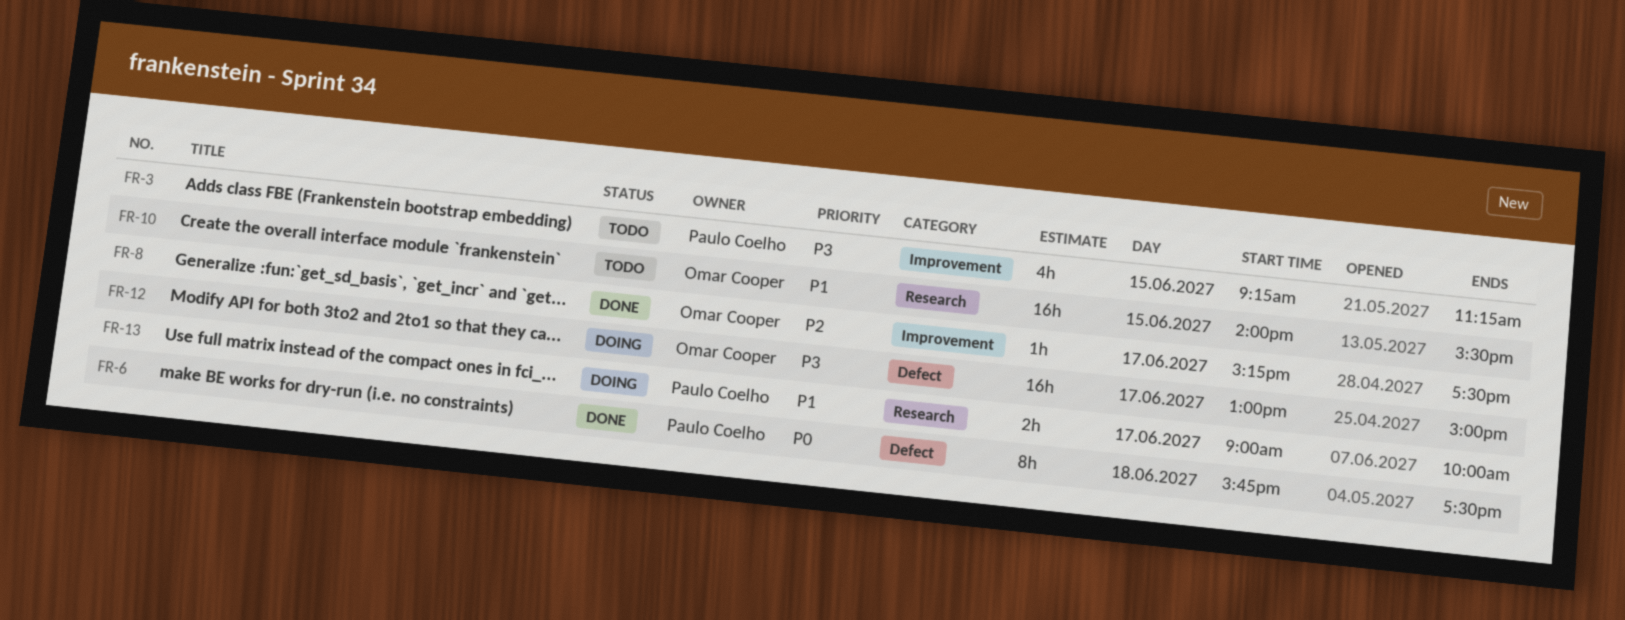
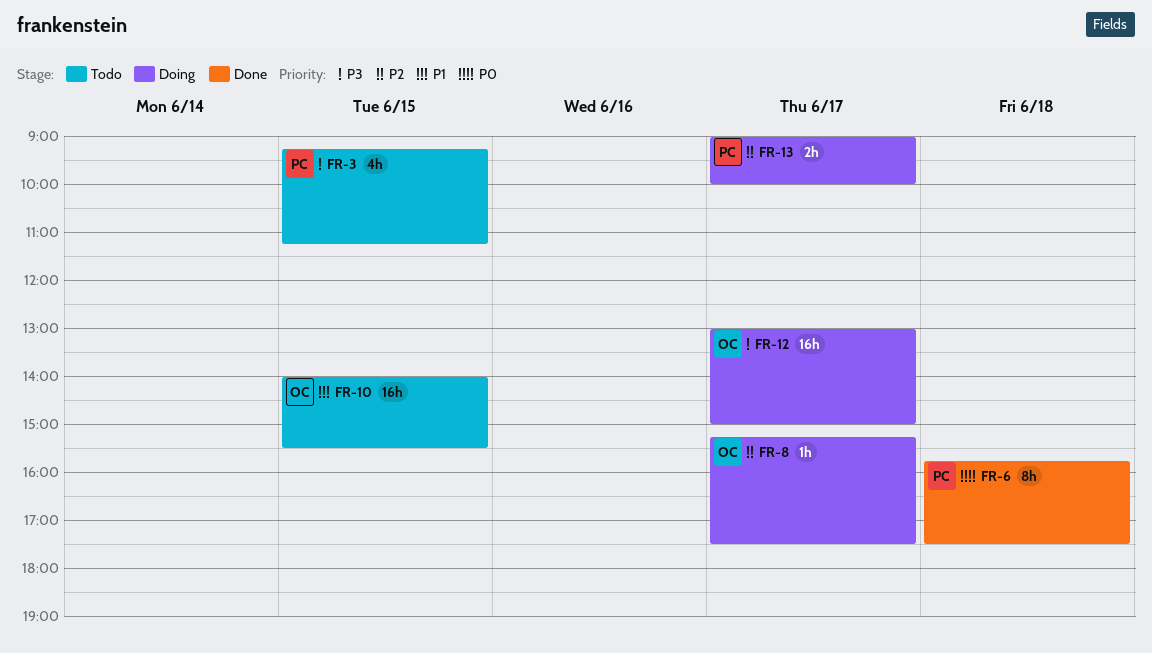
FR-8, status: Done -> Doing
FR-13, priority: P1 -> P2

